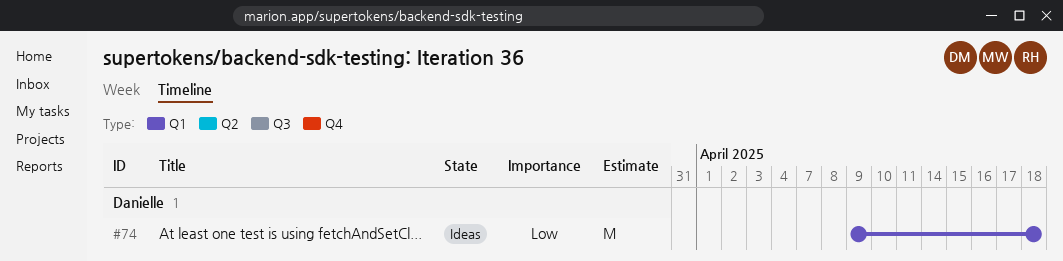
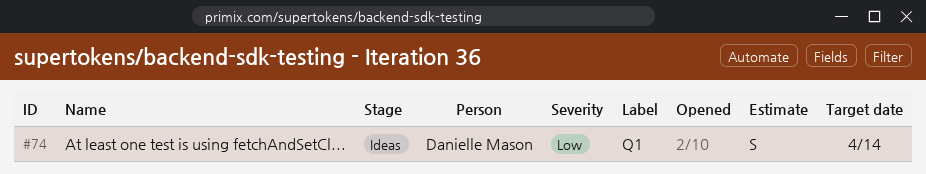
#74, estimate: M -> S
#74, due: Apr 18 -> Apr 14

